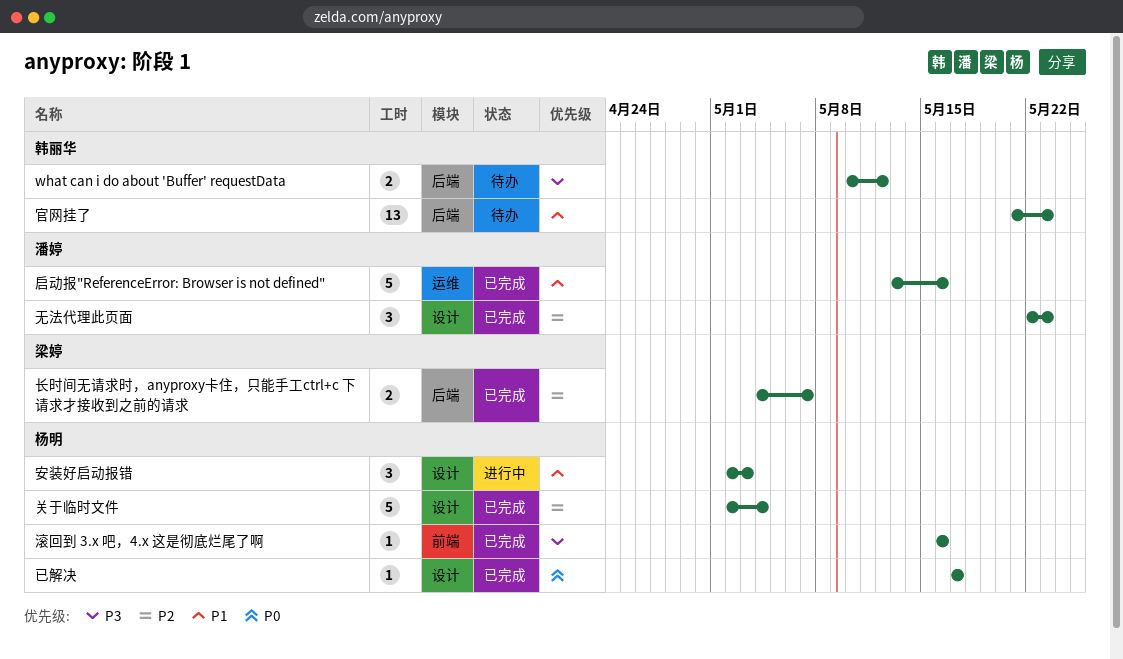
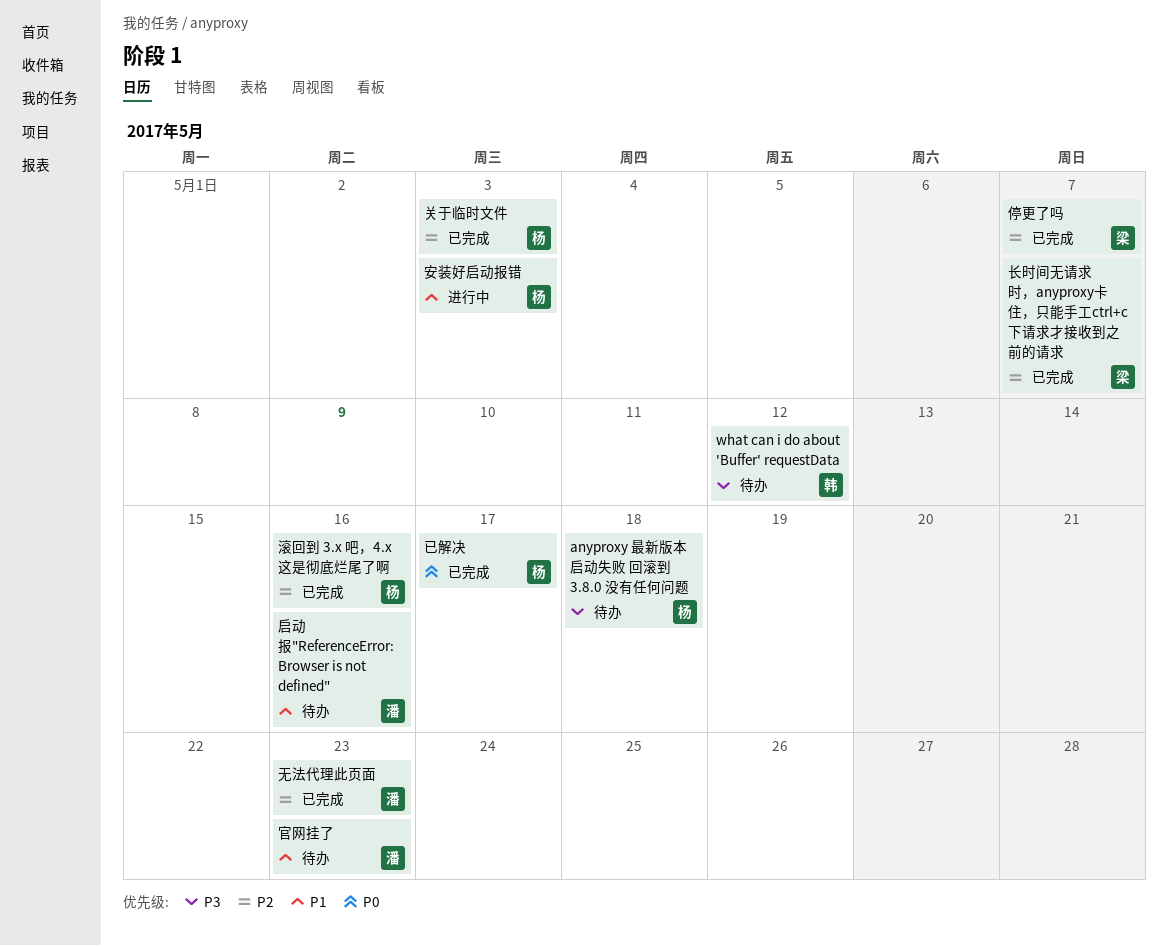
anyproxy 最新版本启动失败 回滚到 3.8.0 没有任何问题: none -> present
停更了吗: none -> present
关于临时文件, due: May 4 -> May 3
启动报"ReferenceError: Browser is not defined", status: 已完成 -> 待办
官网挂了, owner: 韩丽华 -> 潘婷
滚回到 3.x 吧，4.x 这是彻底烂尾了啊, priority: P3 -> P2

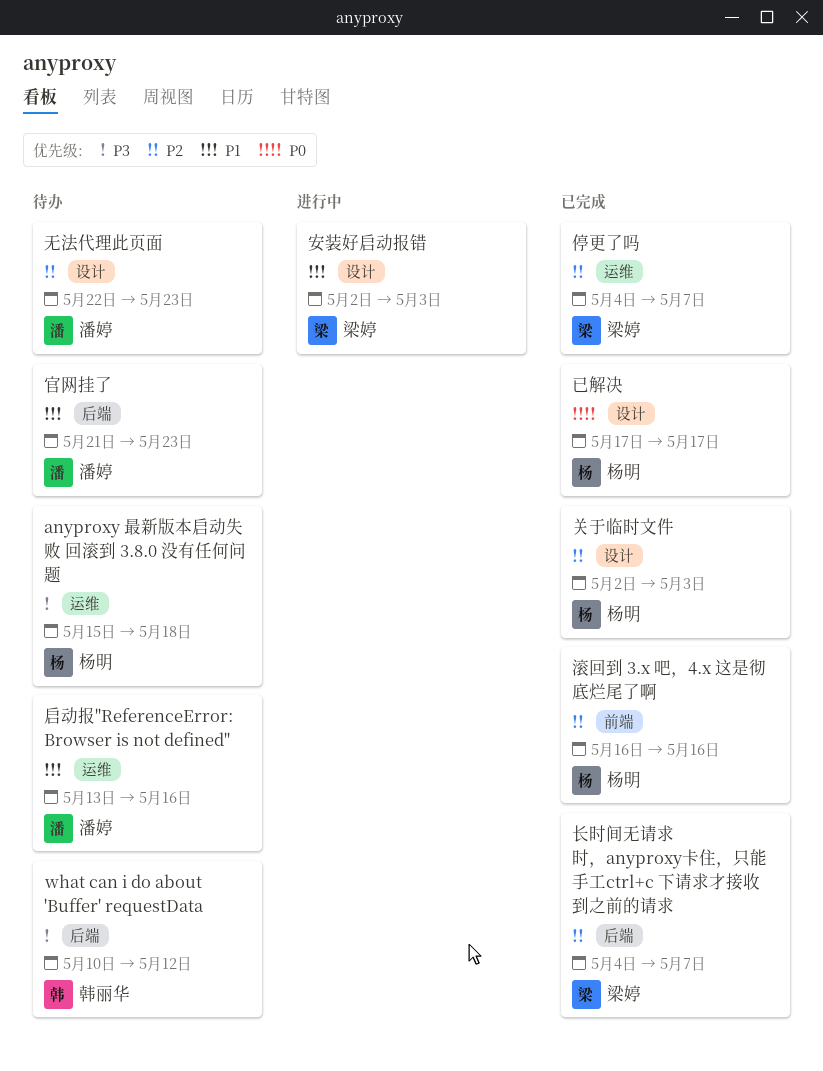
安装好启动报错, owner: 杨明 -> 梁婷
无法代理此页面, status: 已完成 -> 待办

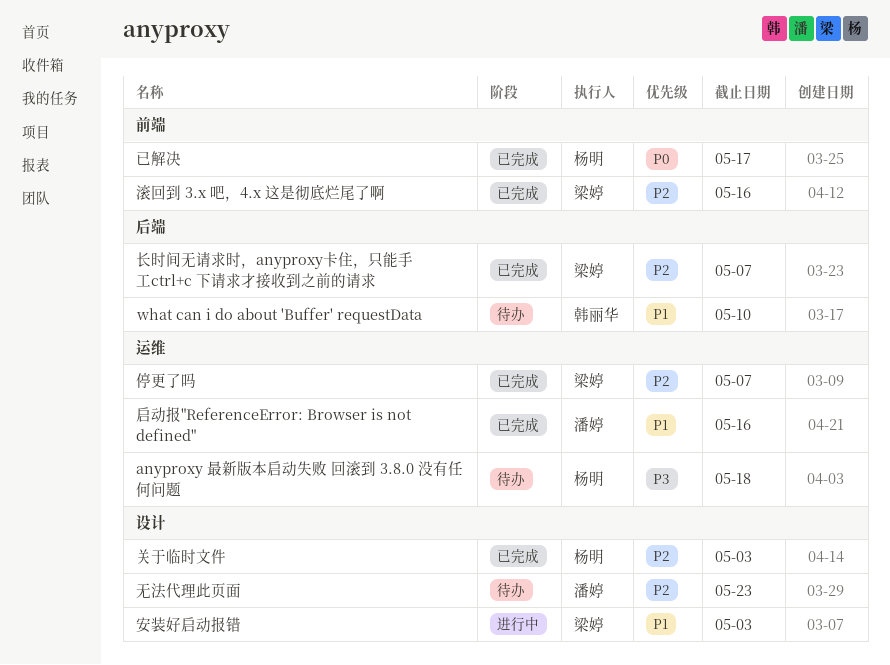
what can i do about 'Buffer' requestData, priority: P3 -> P1
what can i do about 'Buffer' requestData, due: May 12 -> May 10
启动报"ReferenceError: Browser is not defined", status: 待办 -> 已完成
官网挂了: present -> none
已解决, label: 设计 -> 前端
滚回到 3.x 吧，4.x 这是彻底烂尾了啊, owner: 杨明 -> 梁婷

